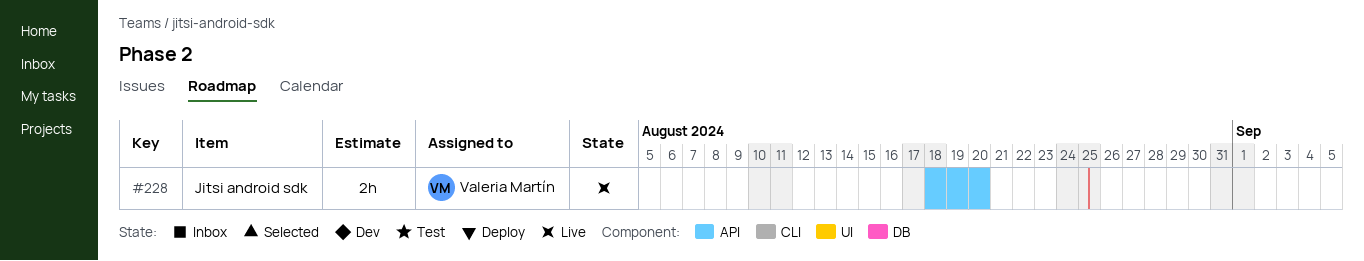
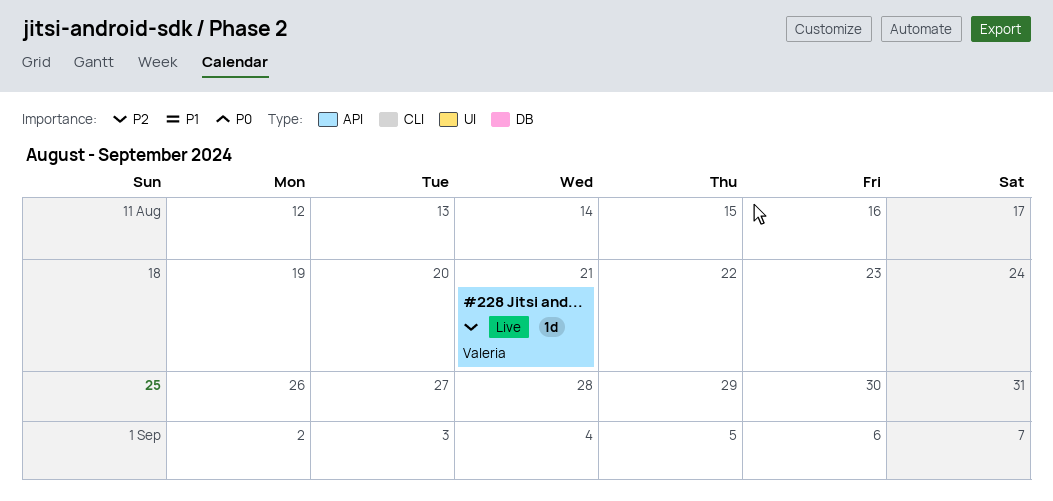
#228, estimate: 2h -> 1d
#228, due: Aug 20 -> Aug 21

